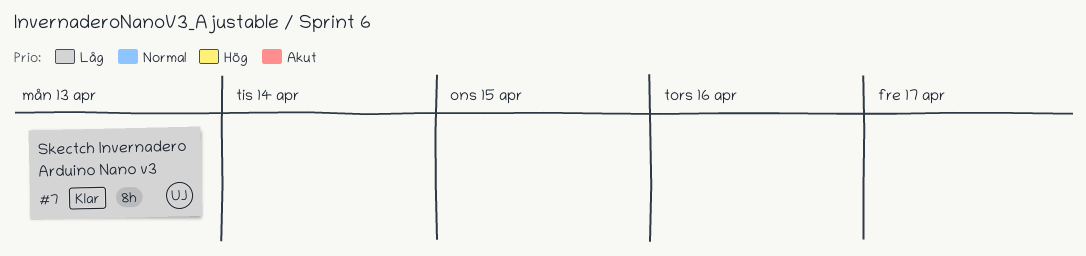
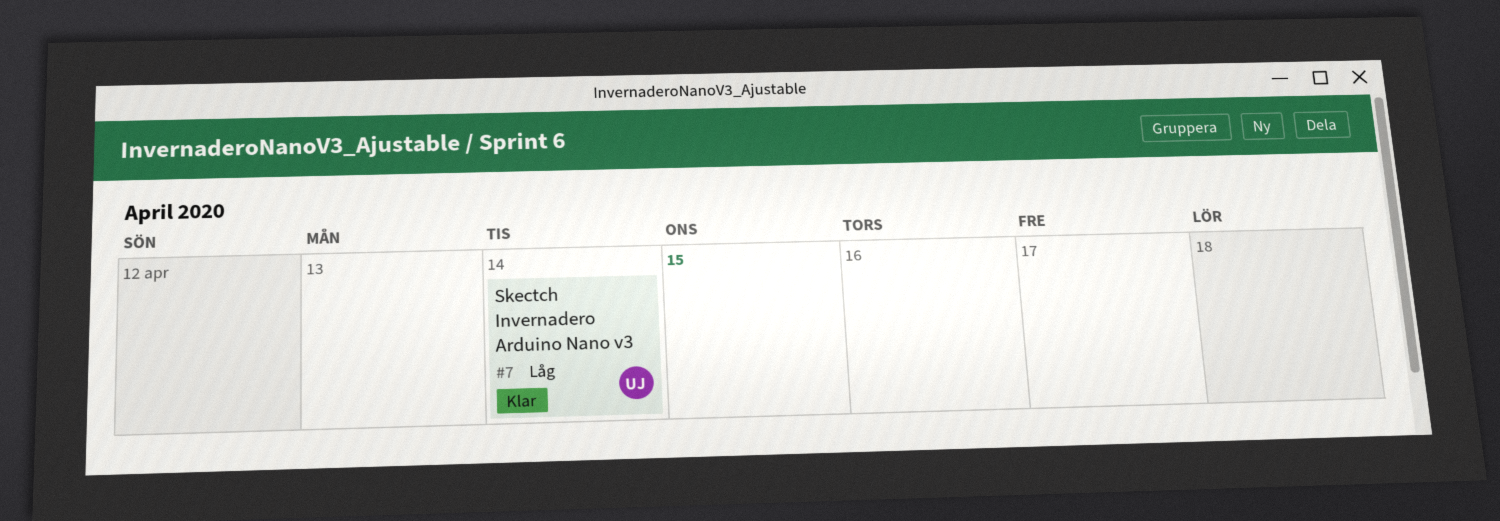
#7, due: Apr 13 -> Apr 14

